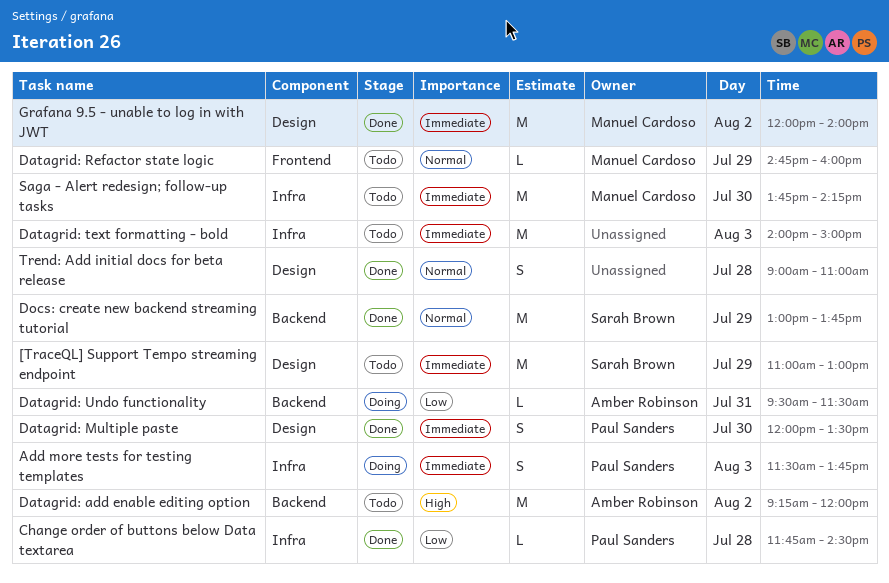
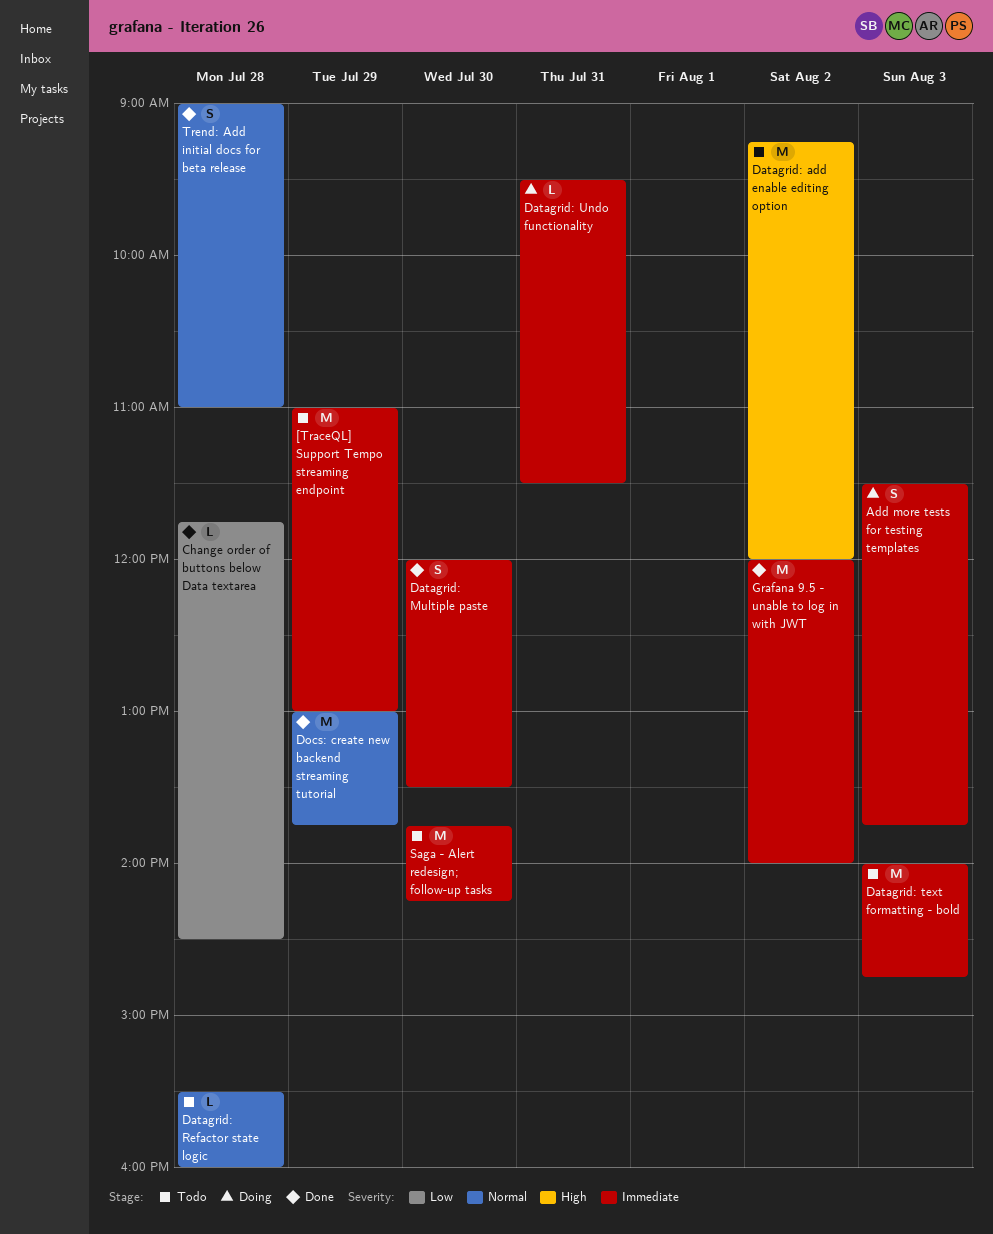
Datagrid: Refactor state logic, day: Jul 29 -> Jul 28
Datagrid: Refactor state logic, begins: 14:45 -> 15:30
Datagrid: text formatting - bold, ends: 15:00 -> 14:45
Datagrid: Undo functionality, priority: Low -> Immediate

